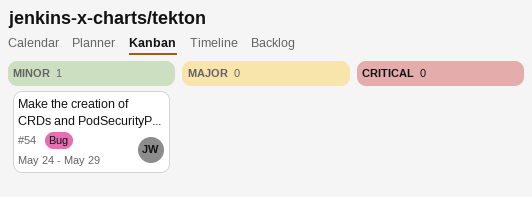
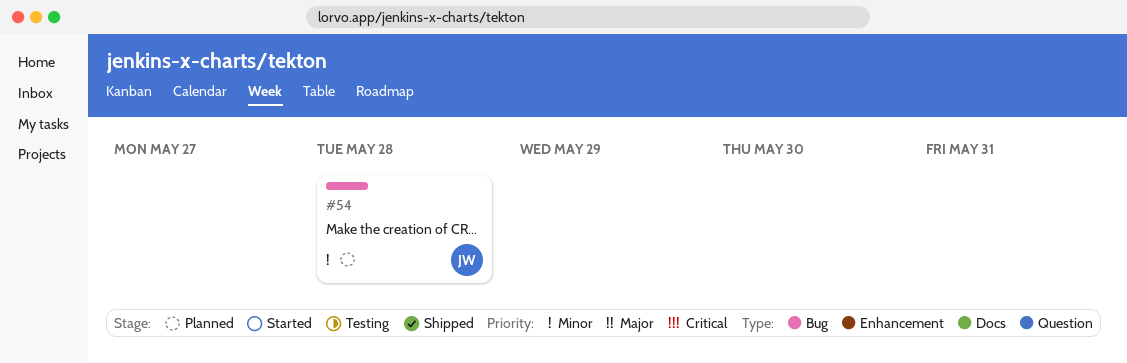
#54, due: May 29 -> May 28

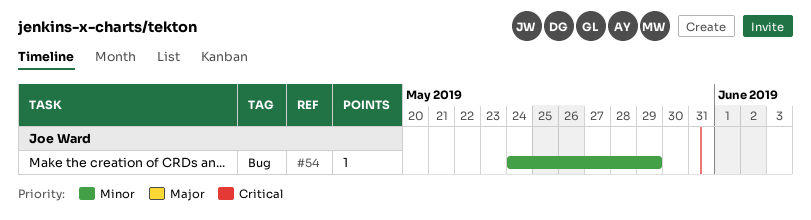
#54, due: May 28 -> May 29

